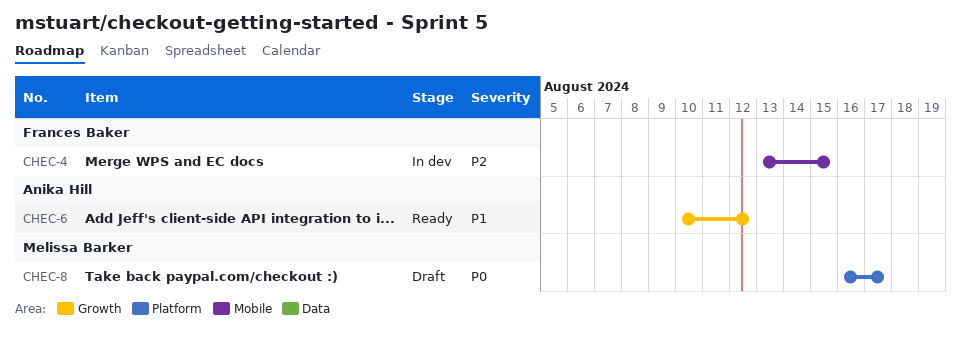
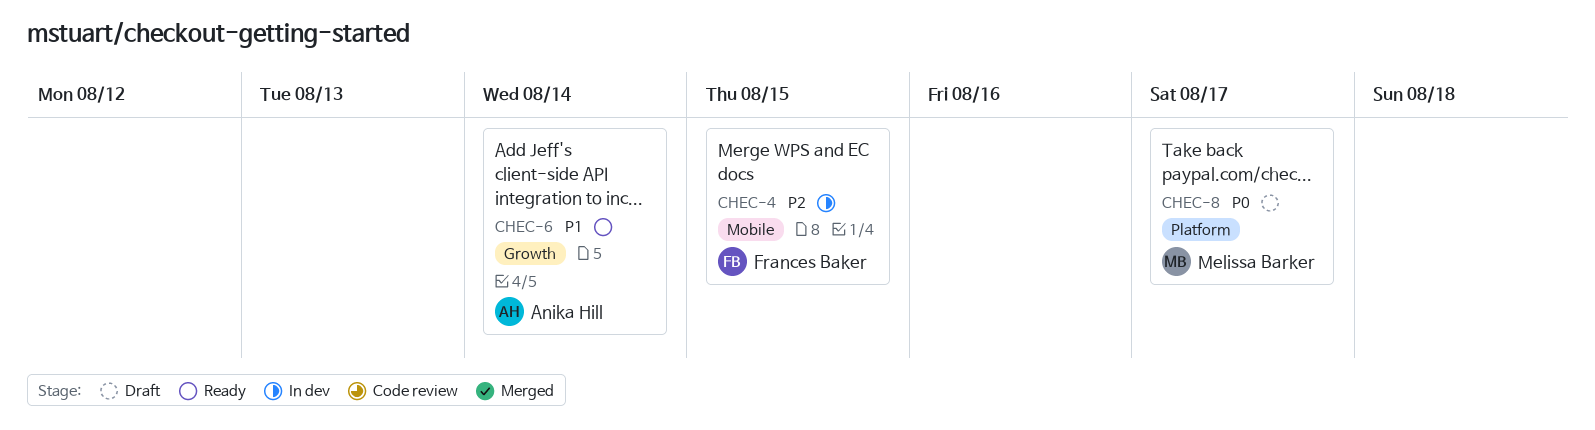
CHEC-6, due: Aug 12 -> Aug 14

